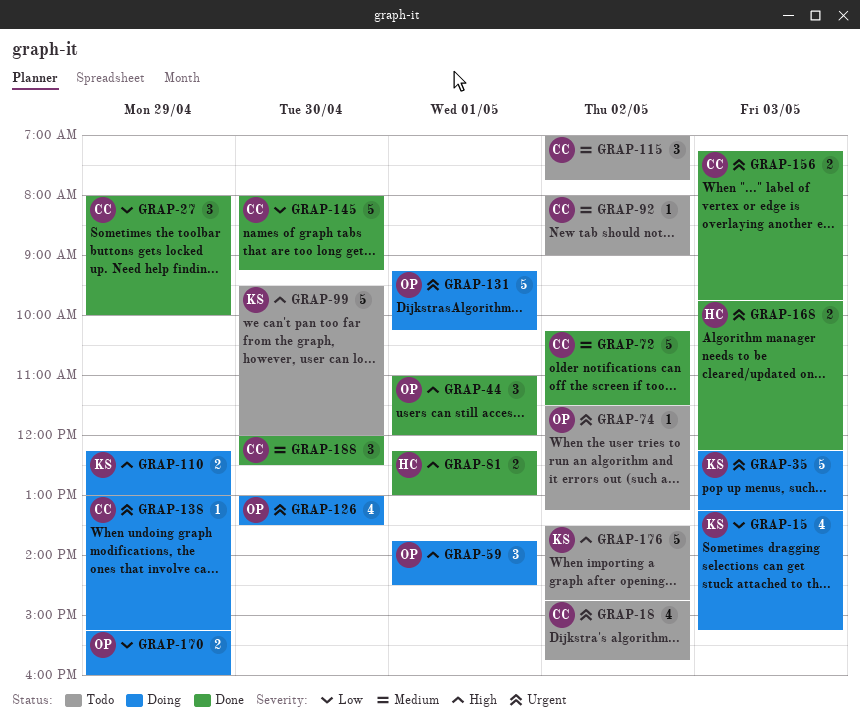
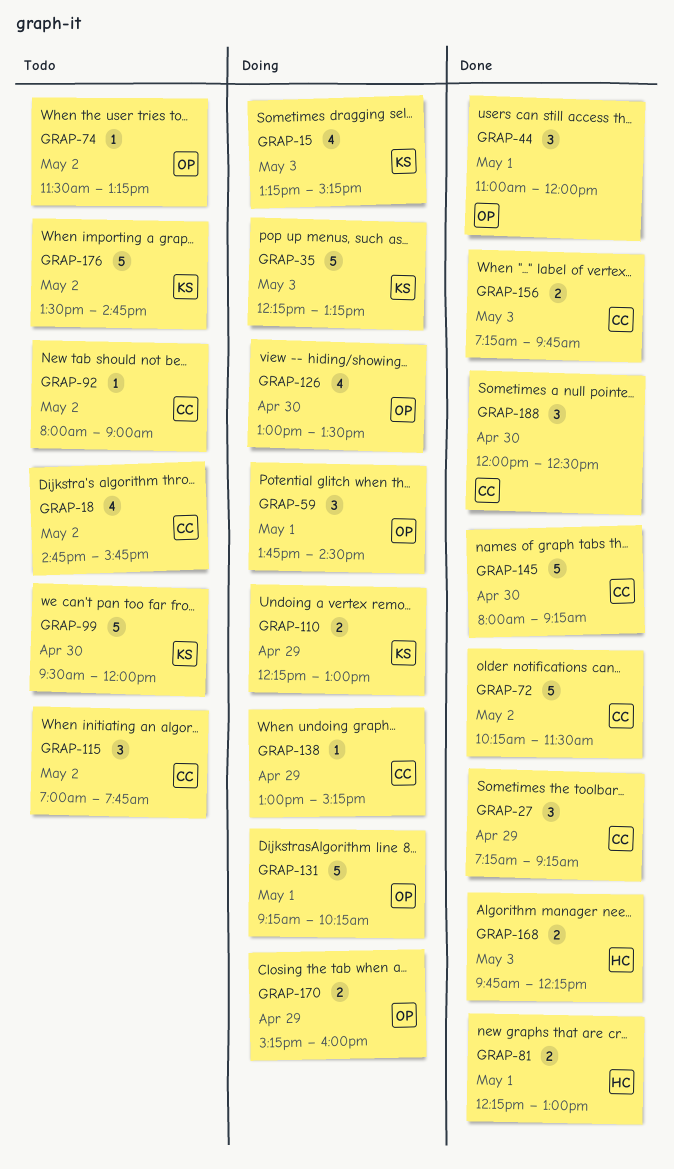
GRAP-27, begins: 08:00 -> 07:15
GRAP-27, ends: 10:00 -> 09:15

